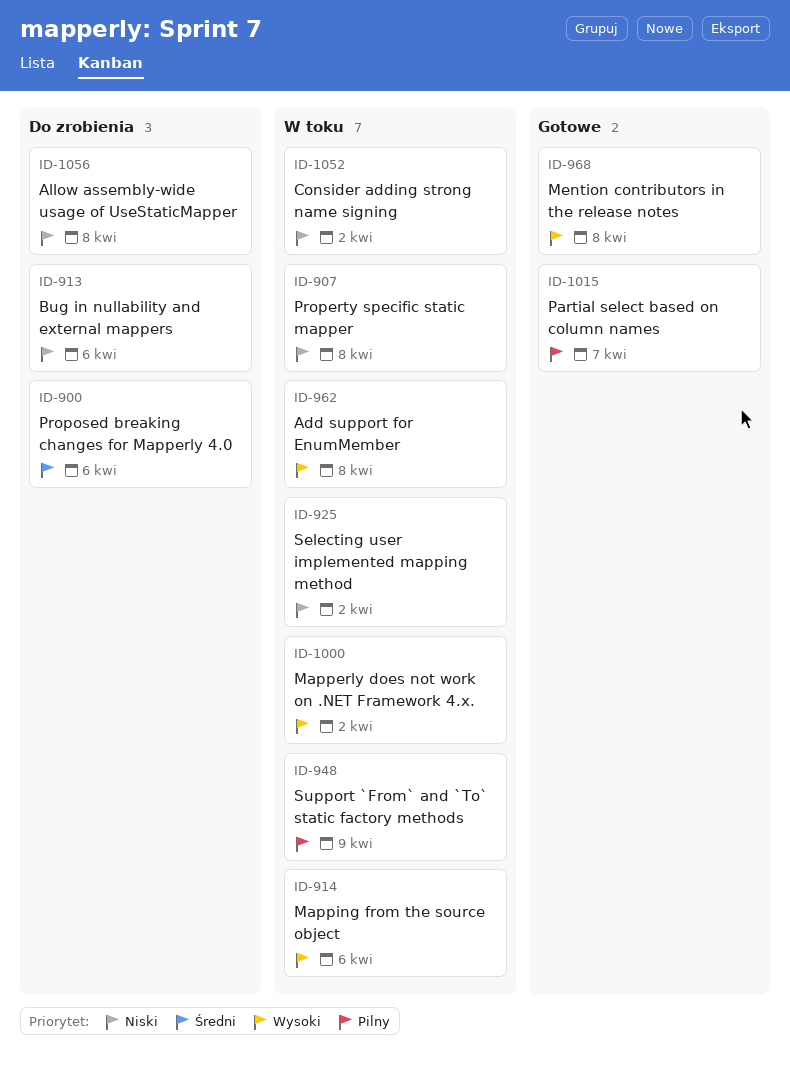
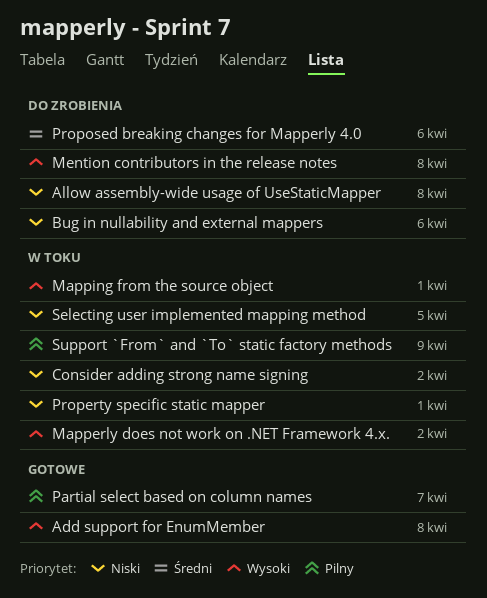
Add support for EnumMember, status: W toku -> Gotowe
Mapping from the source object, due: Apr 6 -> Apr 1
Mention contributors in the release notes, status: Gotowe -> Do zrobienia
Property specific static mapper, due: Apr 8 -> Apr 1
Selecting user implemented mapping method, due: Apr 2 -> Apr 5

